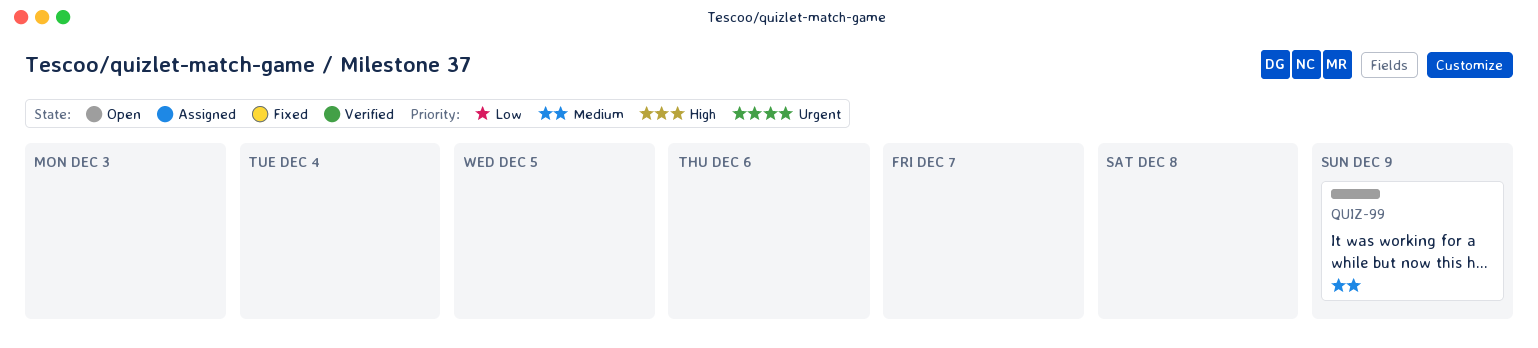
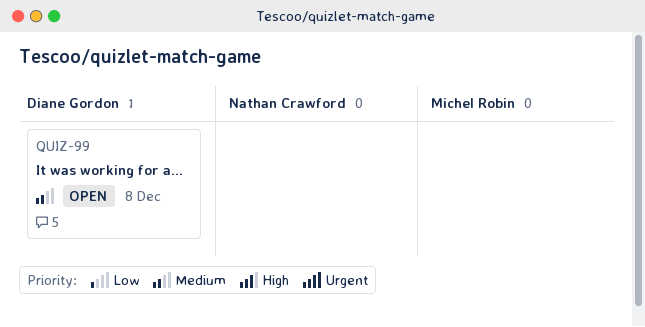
QUIZ-99, due: Dec 9 -> Dec 8

